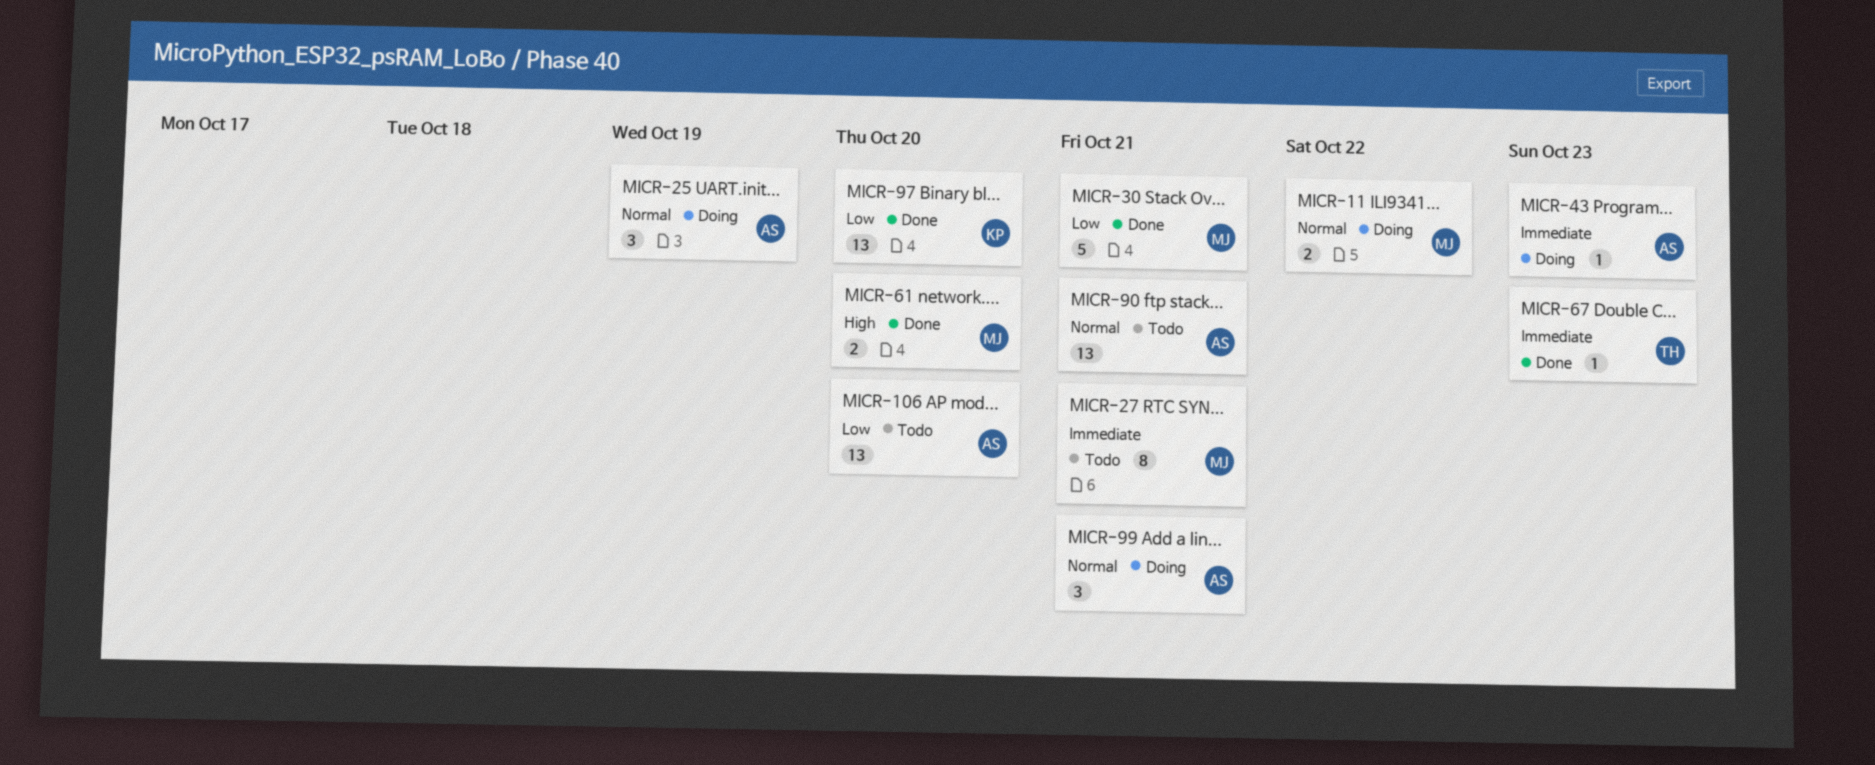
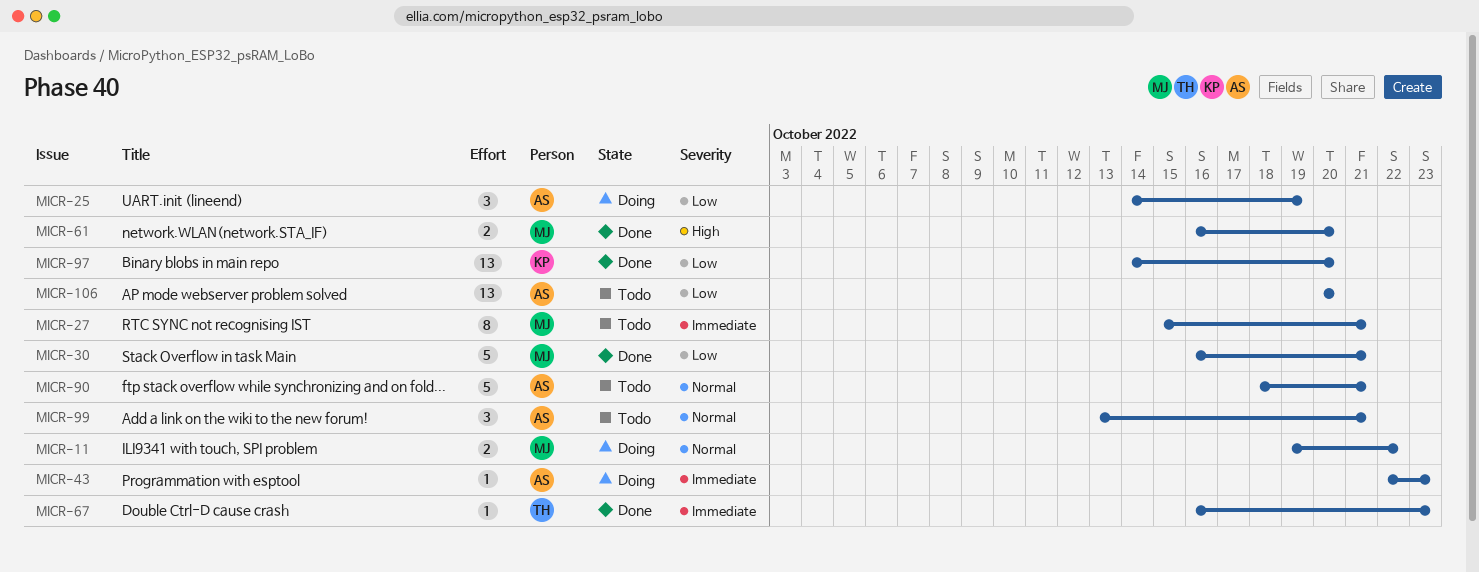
MICR-25, priority: Normal -> Low
MICR-90, estimate: 13 -> 5
MICR-99, status: Doing -> Todo

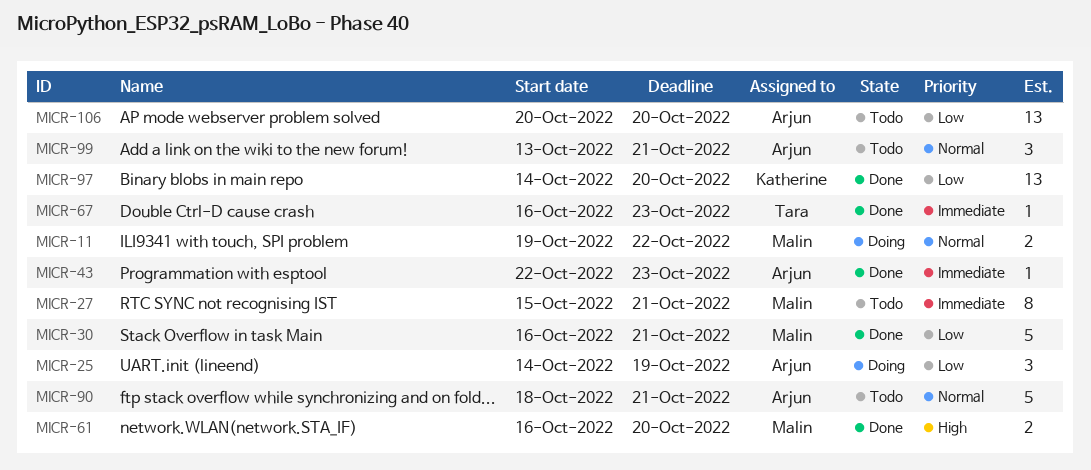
MICR-43, status: Doing -> Done

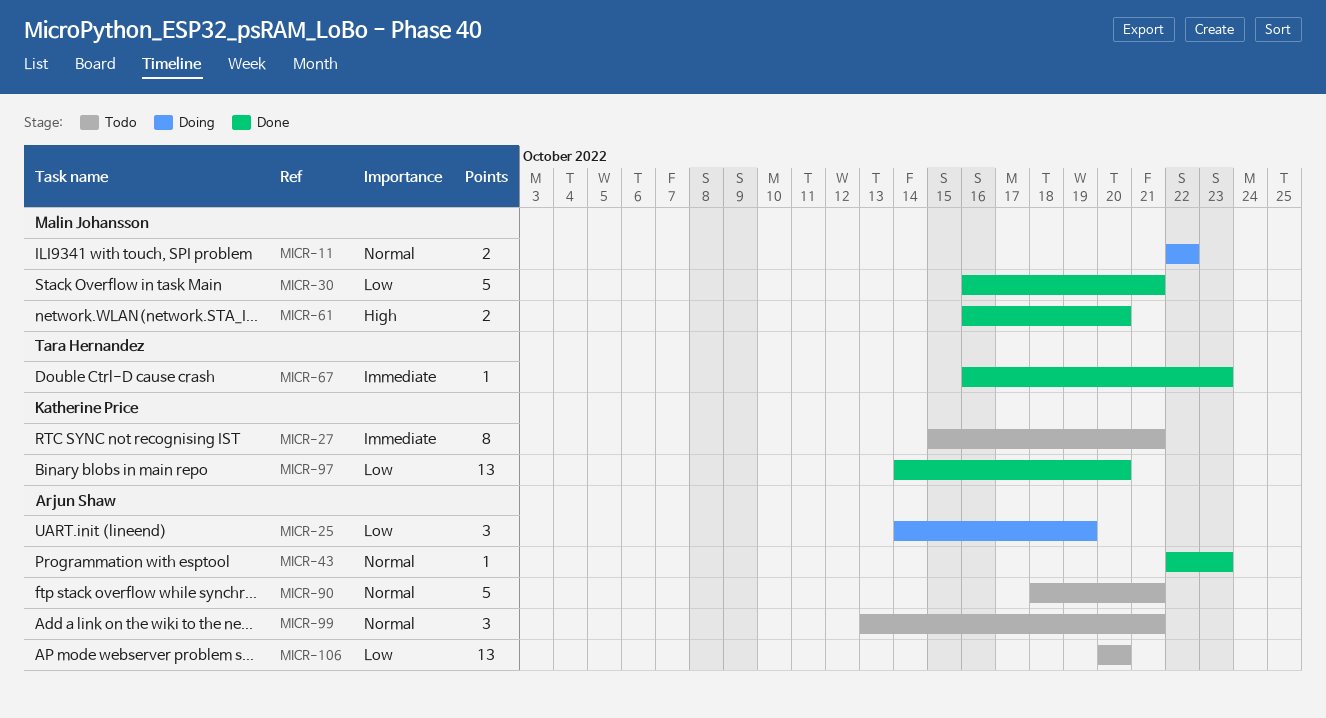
MICR-11, start: Oct 19 -> Oct 22
MICR-27, owner: Malin Johansson -> Katherine Price
MICR-43, priority: Immediate -> Normal

